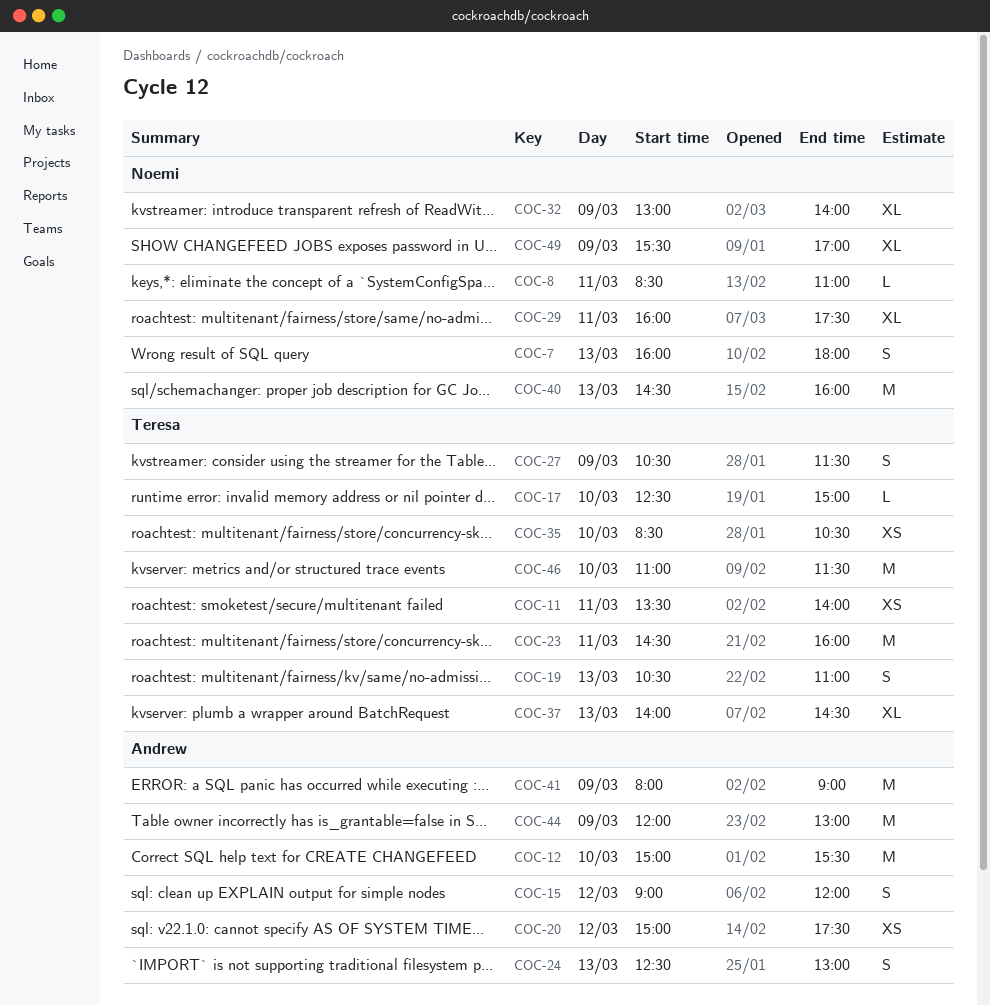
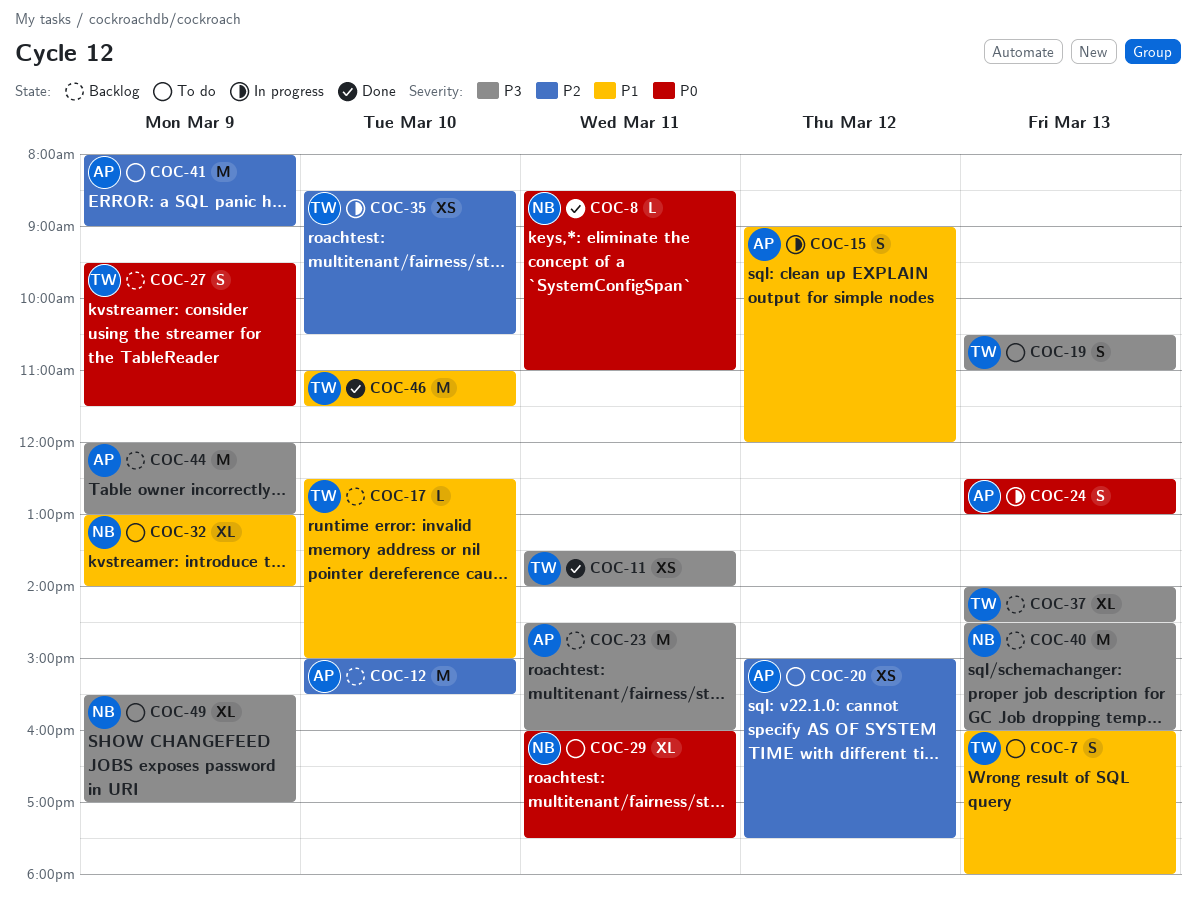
COC-7, owner: Noemi -> Teresa
COC-23, owner: Teresa -> Andrew
COC-27, begins: 10:30 -> 09:30

